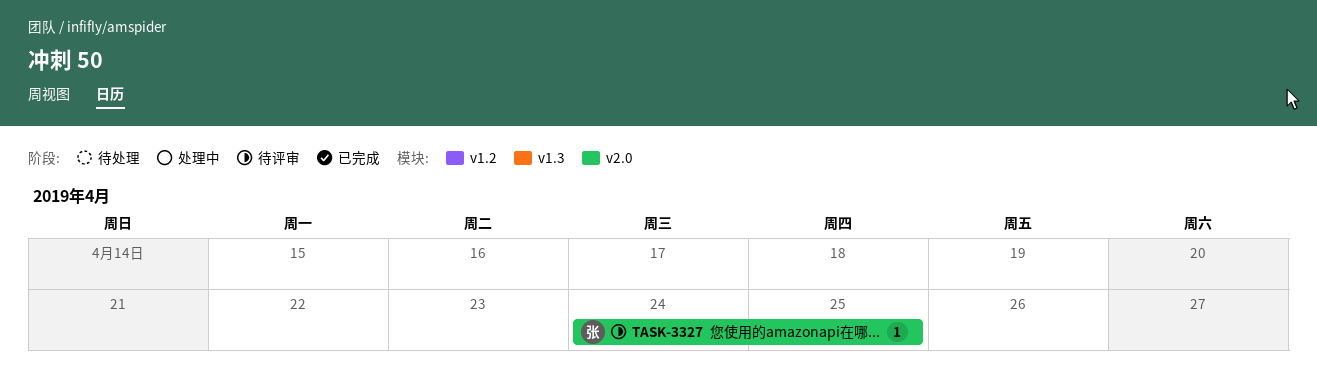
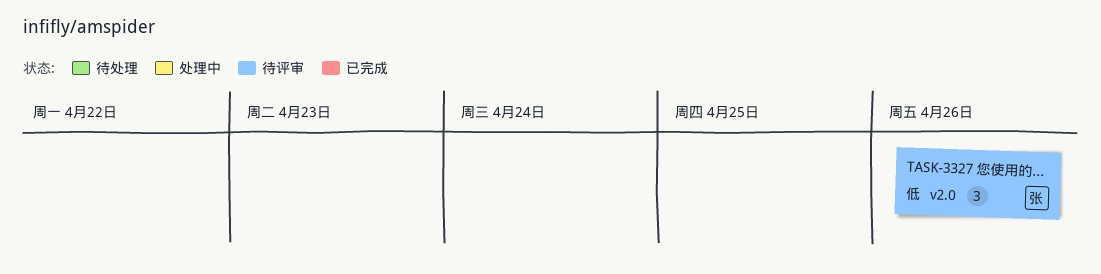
TASK-3327, estimate: 1 -> 3
TASK-3327, due: Apr 25 -> Apr 26

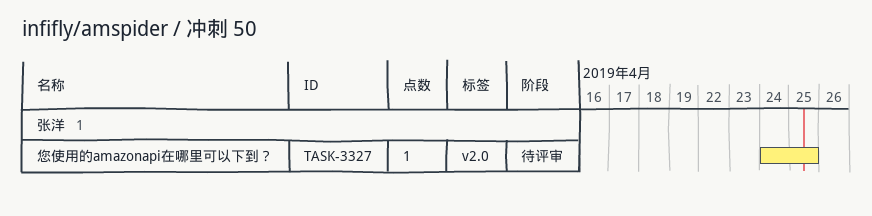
TASK-3327, estimate: 3 -> 1
TASK-3327, due: Apr 26 -> Apr 25

